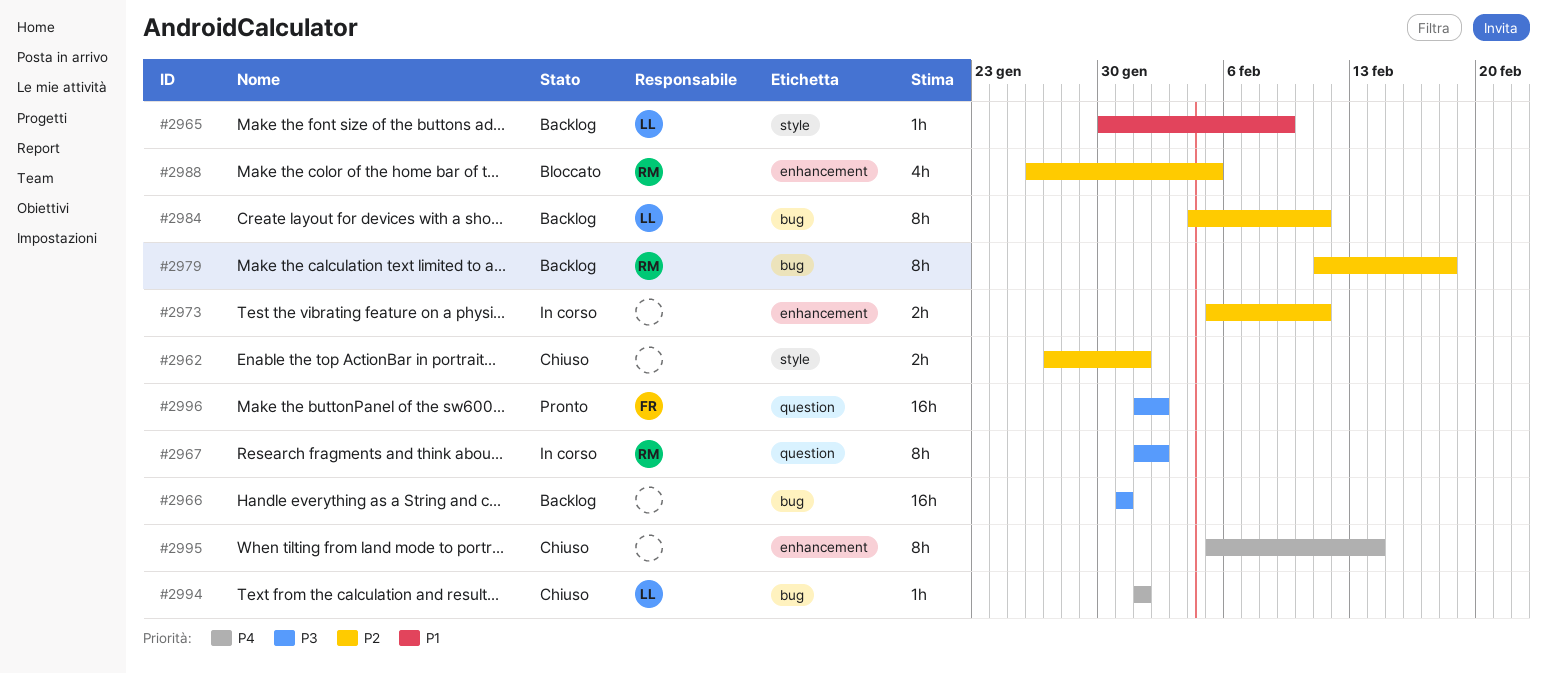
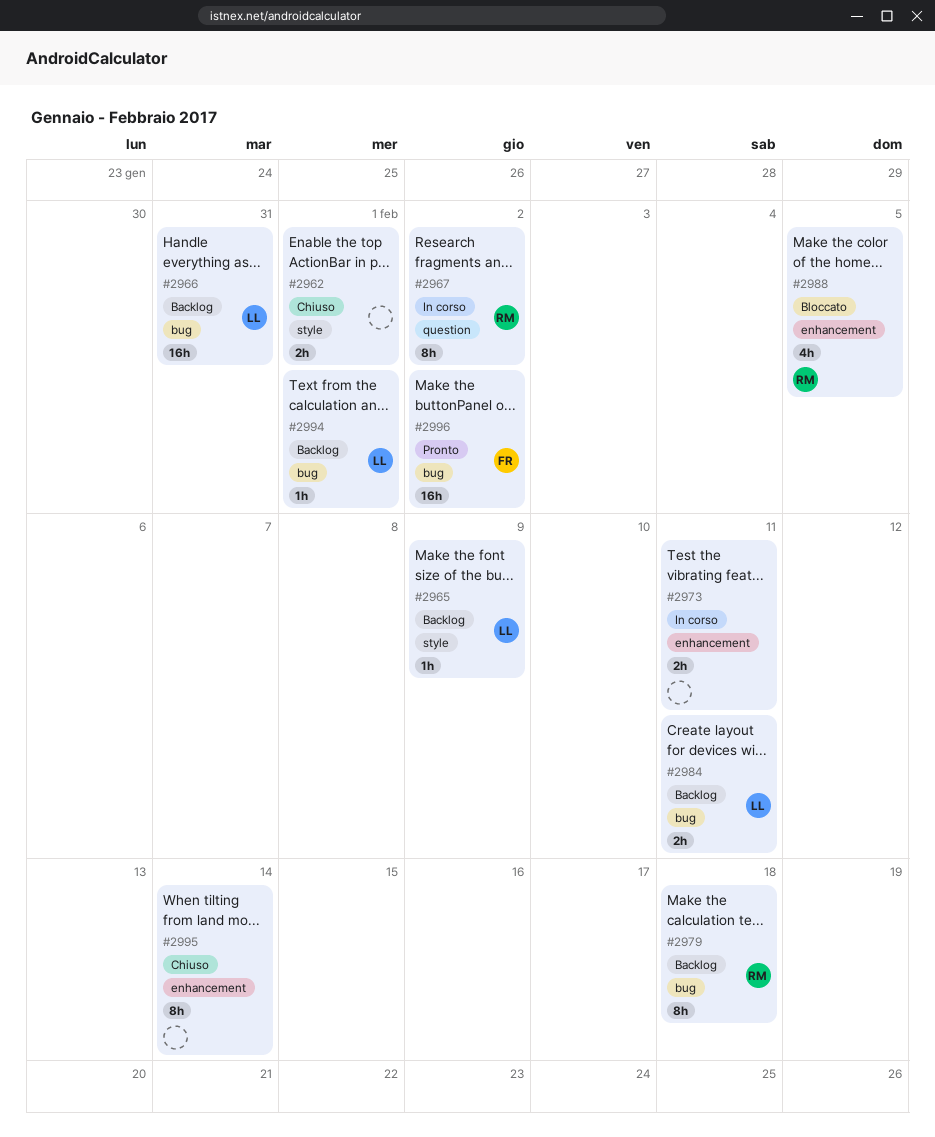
#2966, owner: none -> LL
#2984, estimate: 8h -> 2h
#2994, status: Chiuso -> Backlog
#2996, label: question -> bug

